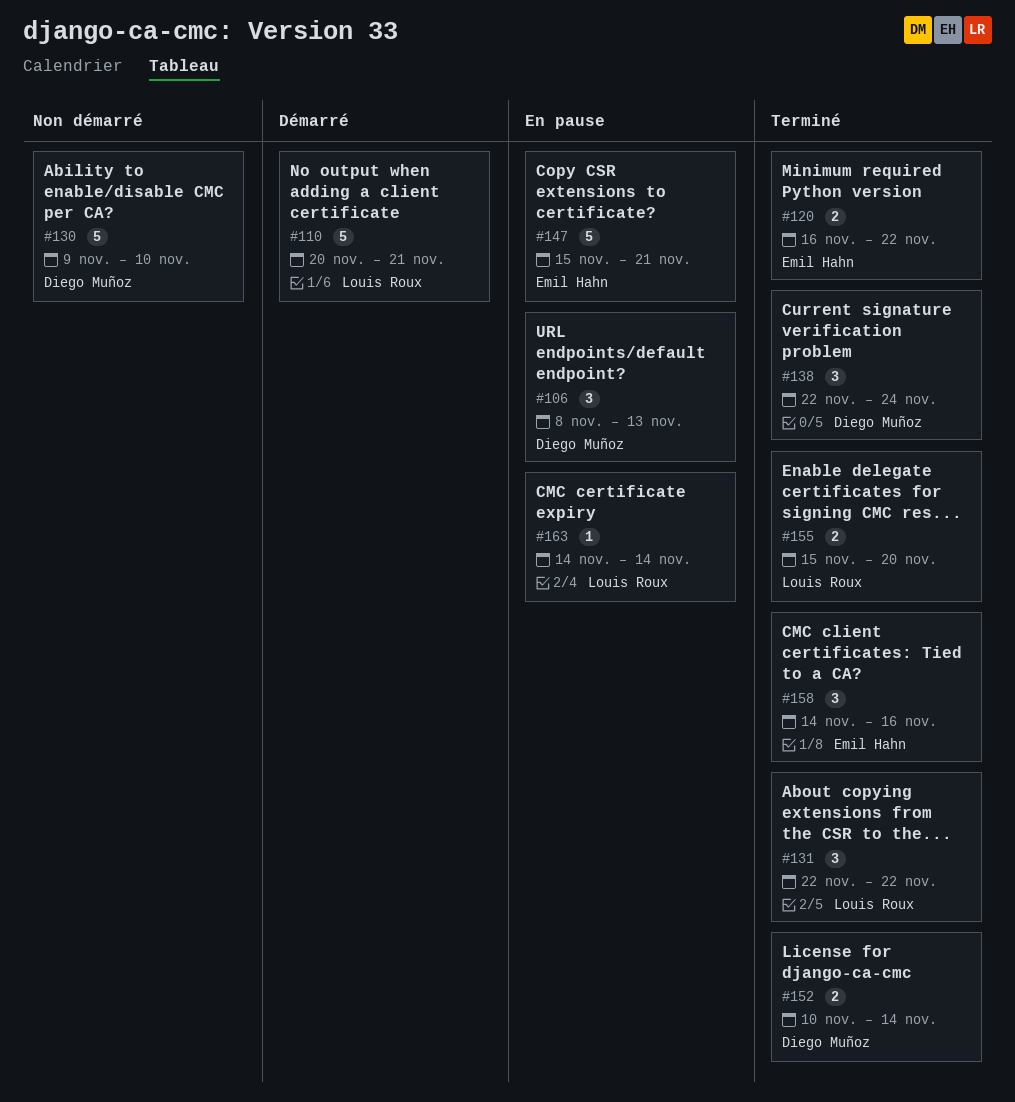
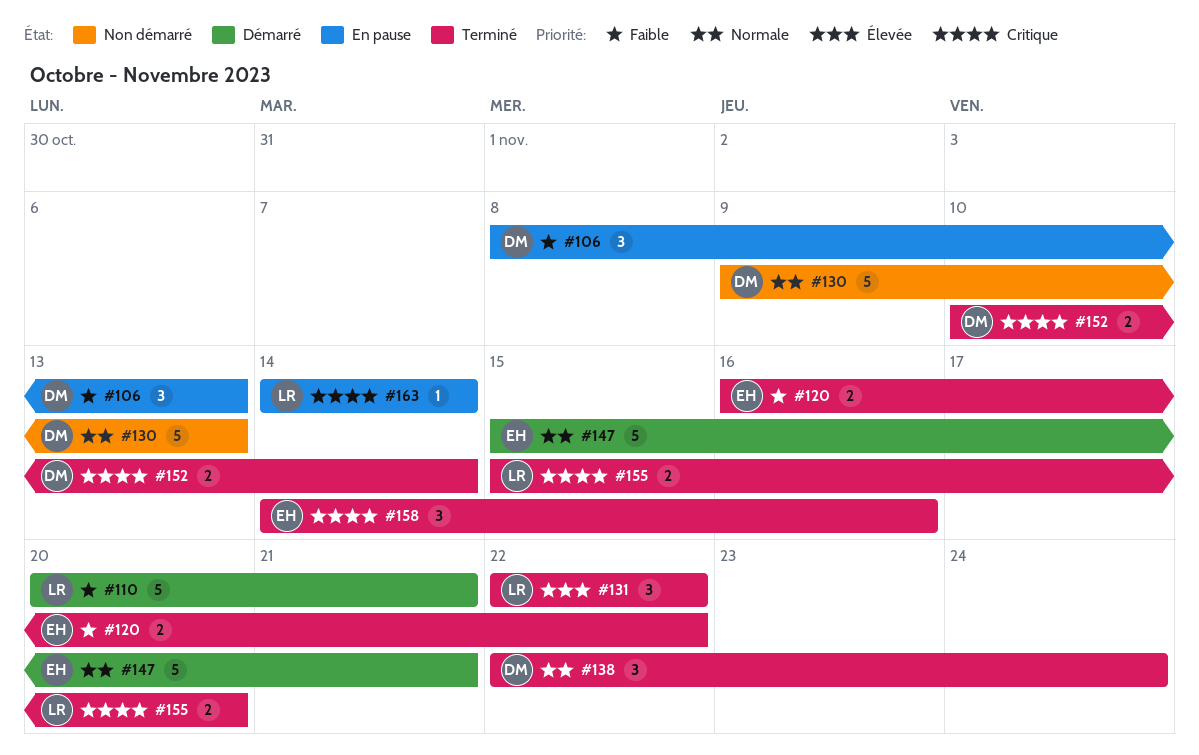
#130, due: Nov 10 -> Nov 13
#147, status: En pause -> Démarré

